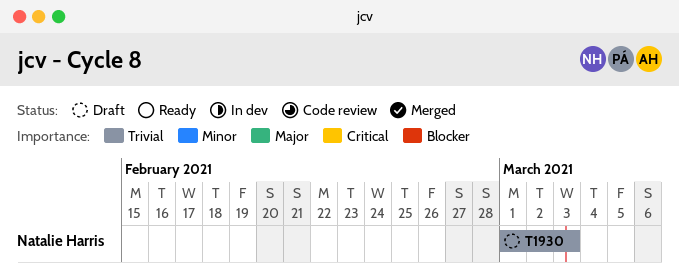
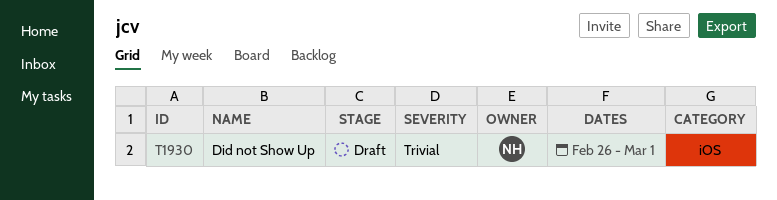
T1930, start: Mar 1 -> Feb 26
T1930, due: Mar 3 -> Mar 1

